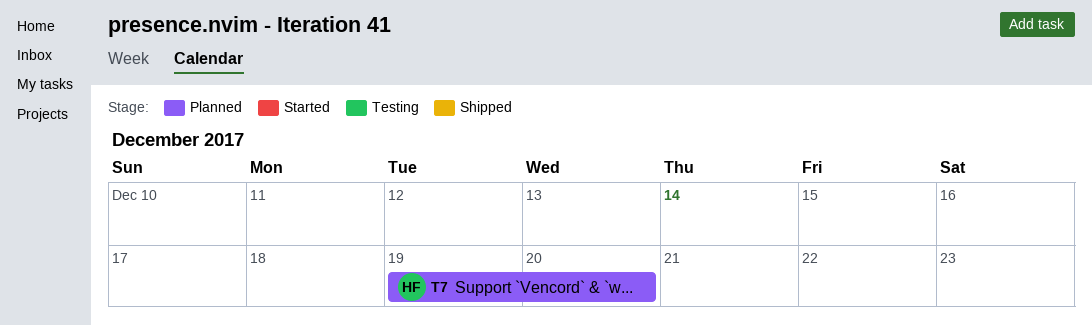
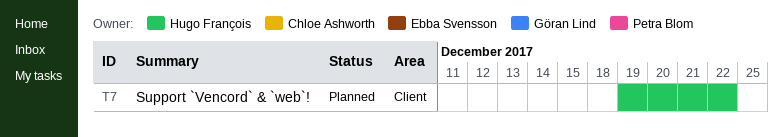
T7, due: Dec 20 -> Dec 22

